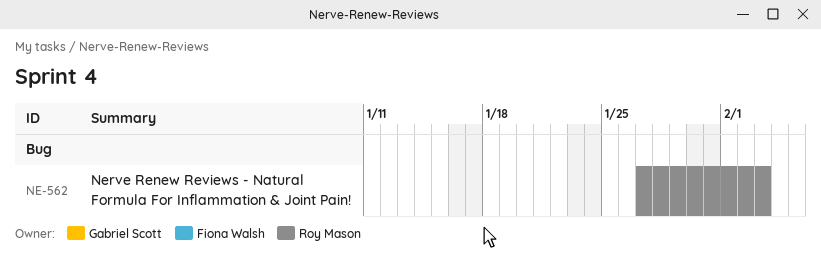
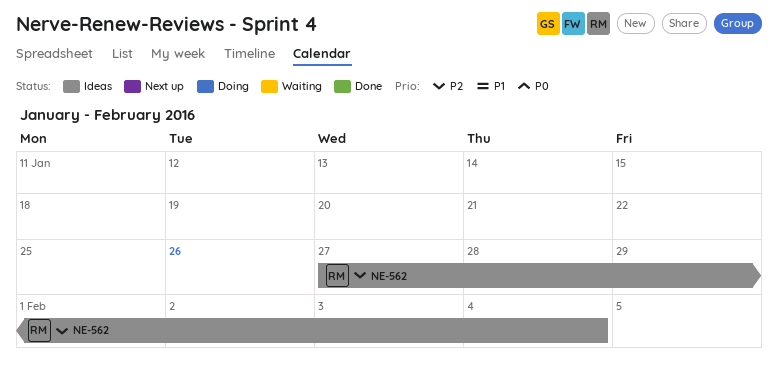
NE-562, due: Feb 3 -> Feb 4

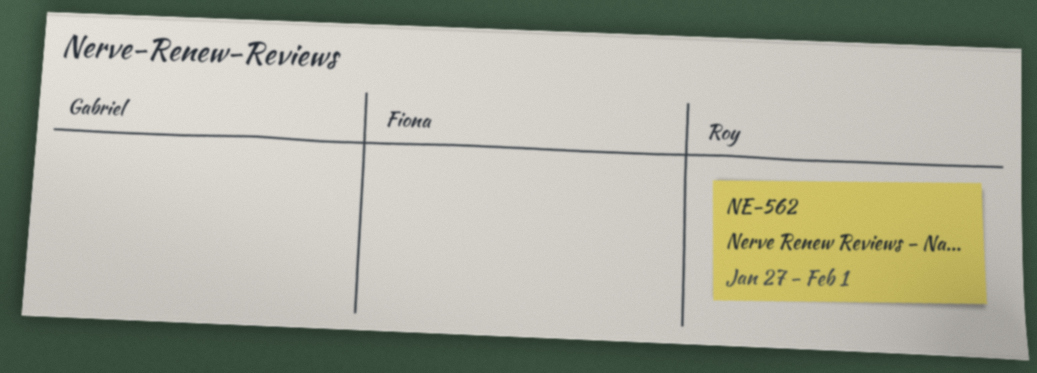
NE-562, due: Feb 4 -> Feb 1

